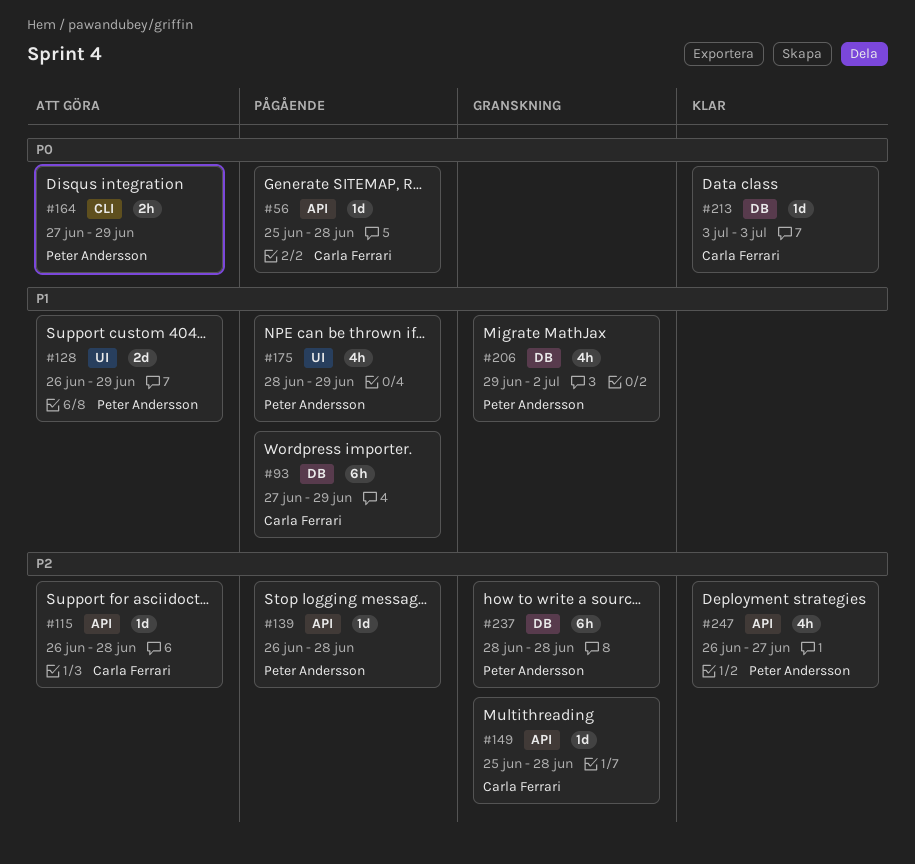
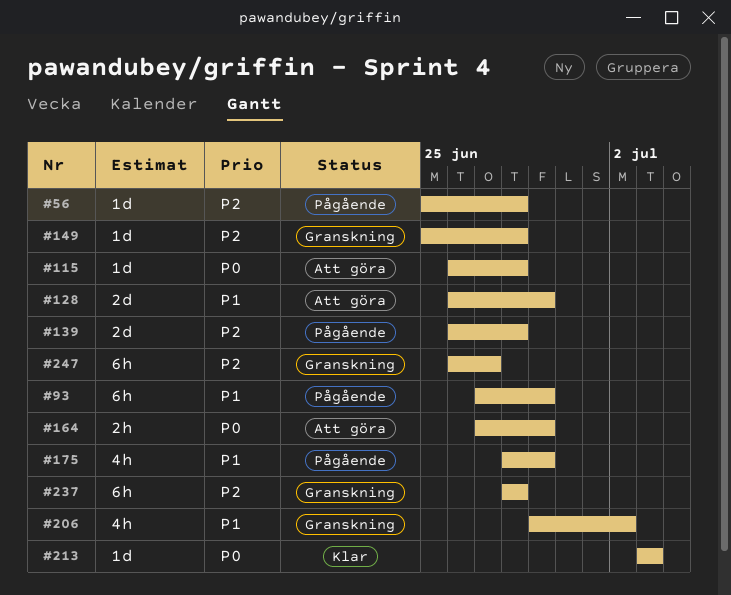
#56, priority: P0 -> P2
#115, priority: P2 -> P0
#139, estimate: 1d -> 2d
#247, status: Klar -> Granskning
#247, estimate: 4h -> 6h

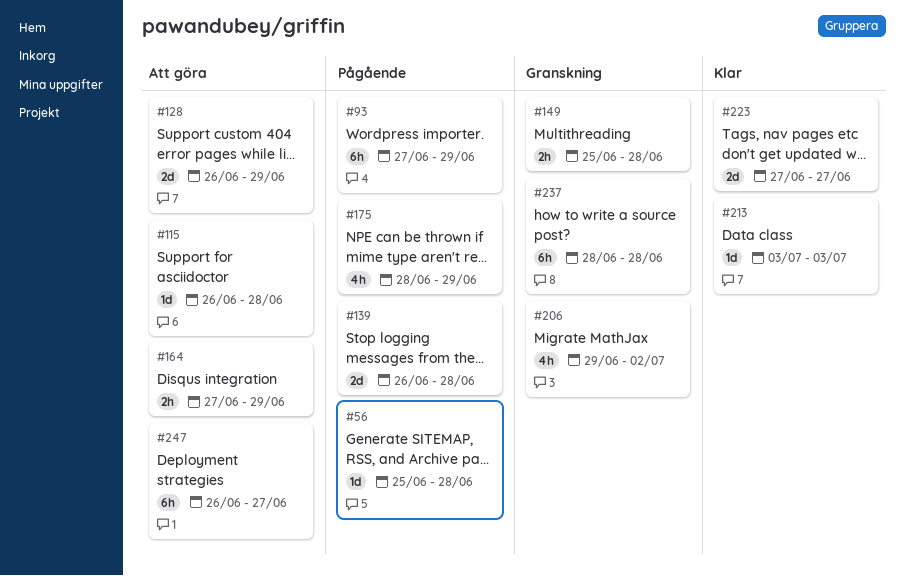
#149, estimate: 1d -> 2h
#223: none -> present
#247, status: Granskning -> Att göra

